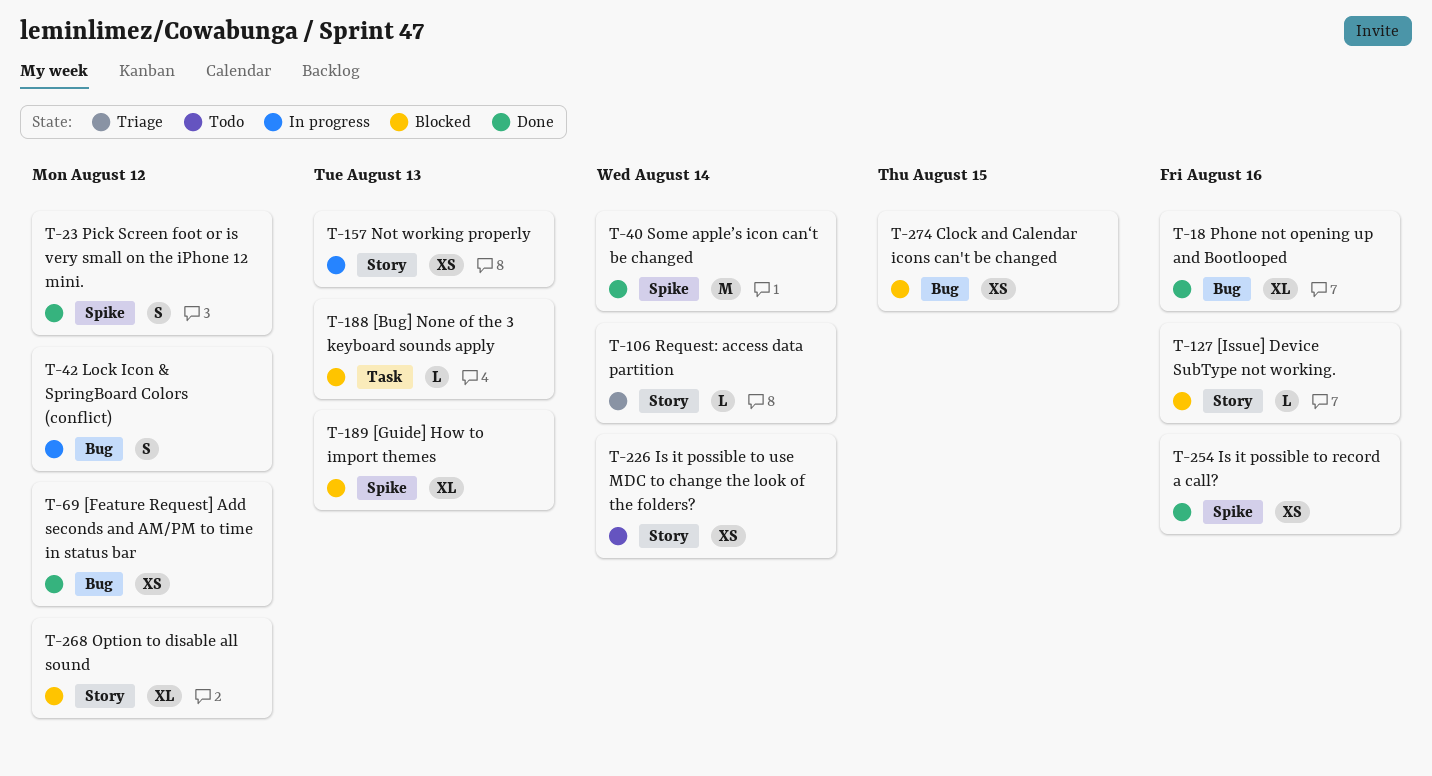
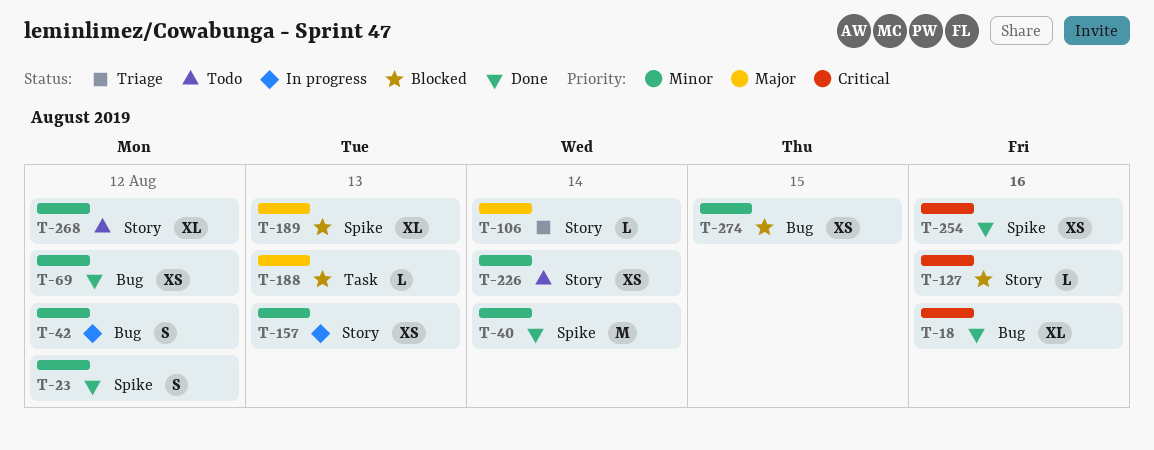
T-268, status: Blocked -> Todo

